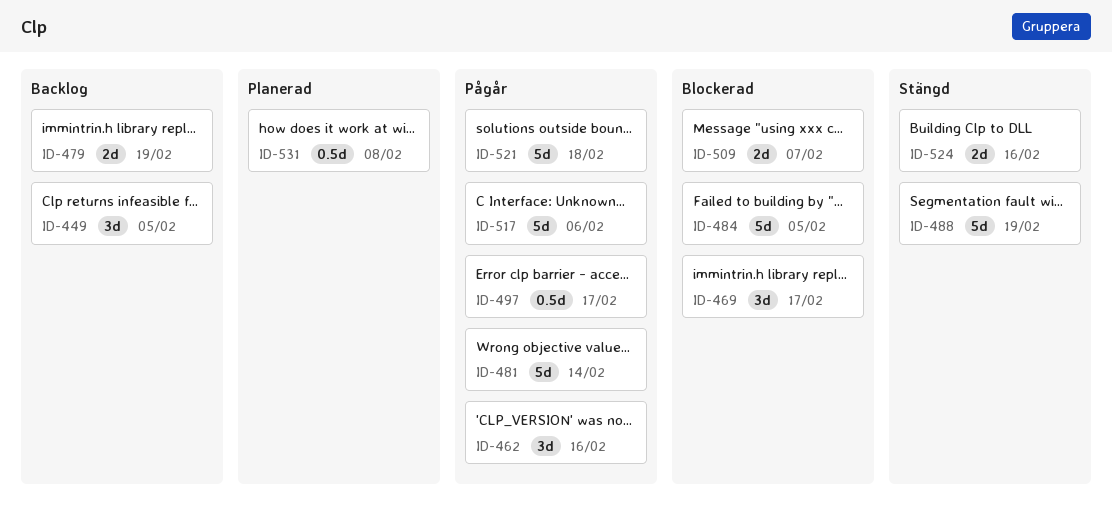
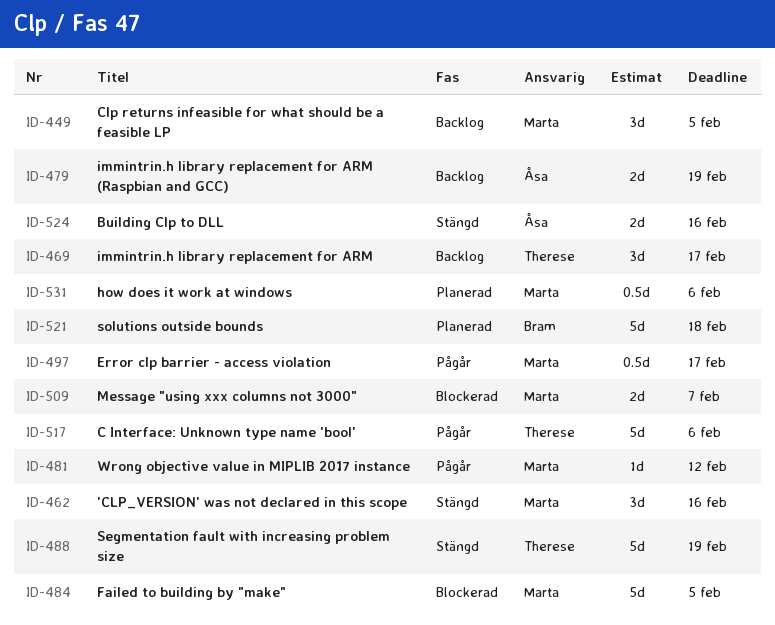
ID-462, status: Pågår -> Stängd
ID-469, status: Blockerad -> Backlog
ID-481, estimate: 5d -> 1d
ID-481, due: Feb 14 -> Feb 12
ID-521, status: Pågår -> Planerad
ID-531, due: Feb 8 -> Feb 6

